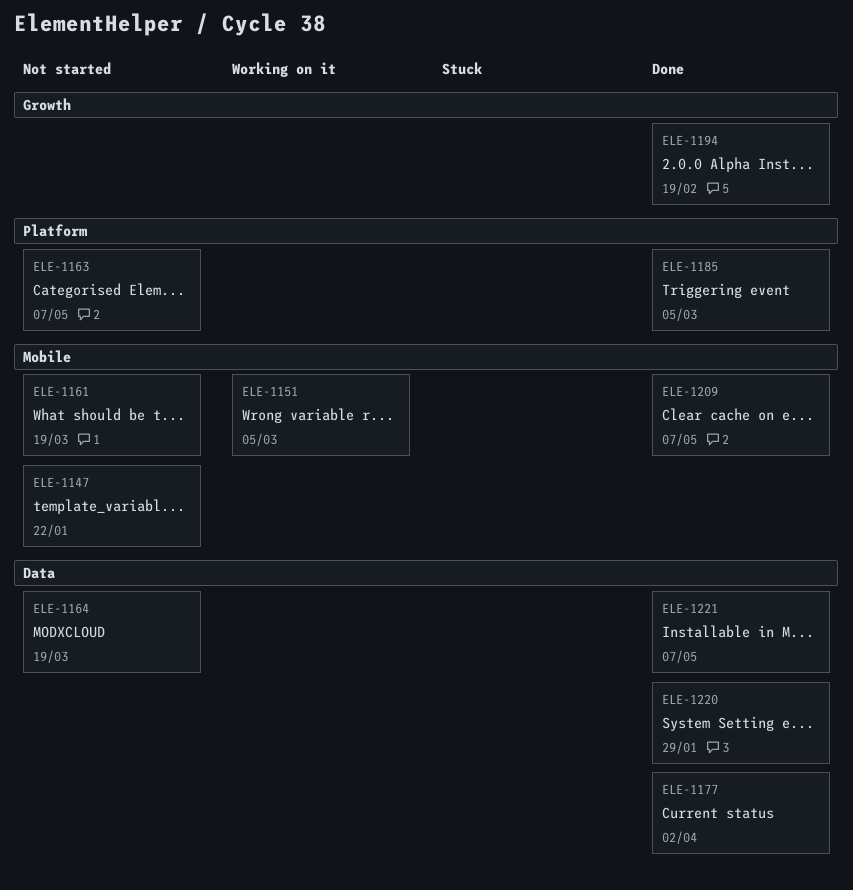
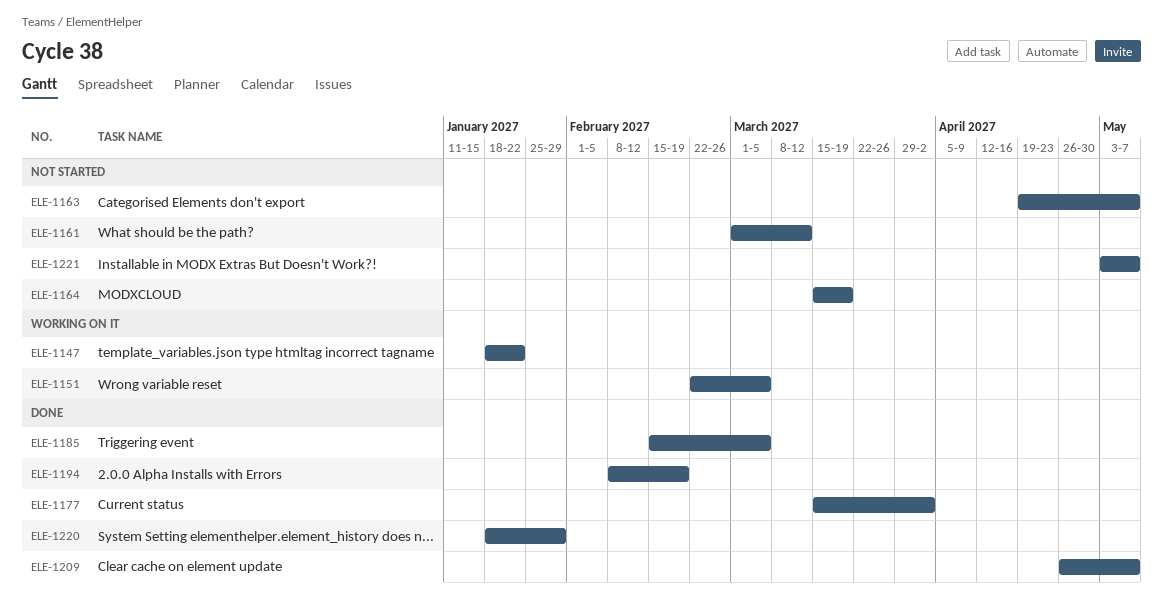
ELE-1147, status: Not started -> Working on it
ELE-1161, due: Mar 19 -> Mar 12
ELE-1221, status: Done -> Not started

